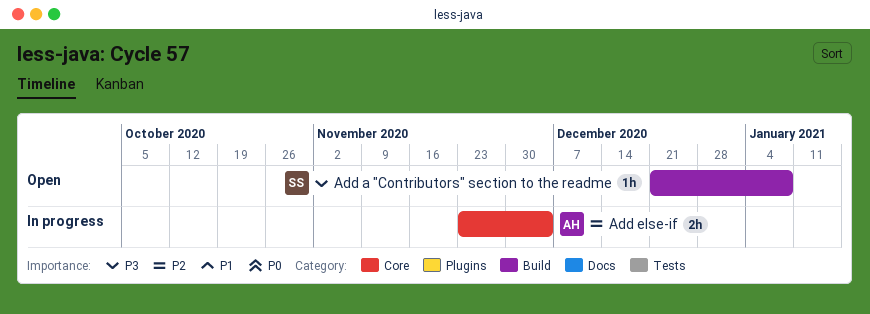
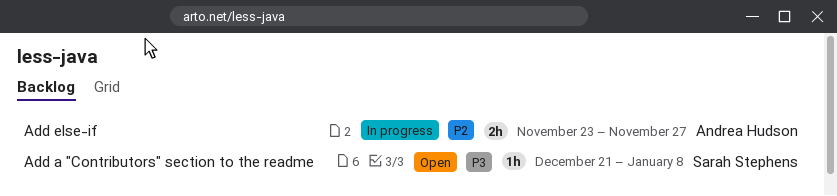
Add else-if, due: Dec 4 -> Nov 27

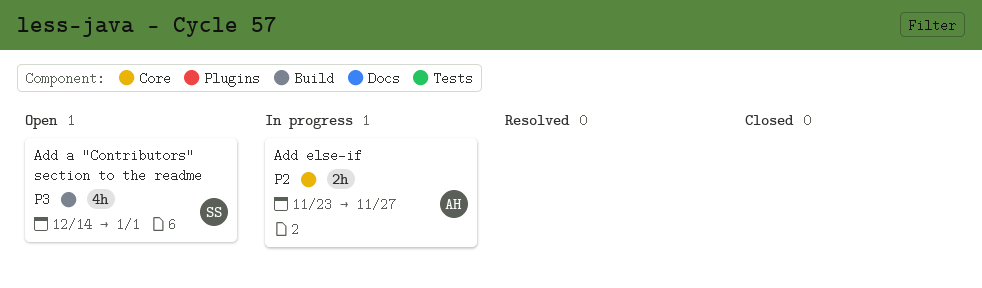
Add a "Contributors" section to the readme, estimate: 1h -> 4h
Add a "Contributors" section to the readme, start: Dec 21 -> Dec 14
Add a "Contributors" section to the readme, due: Jan 8 -> Jan 1

